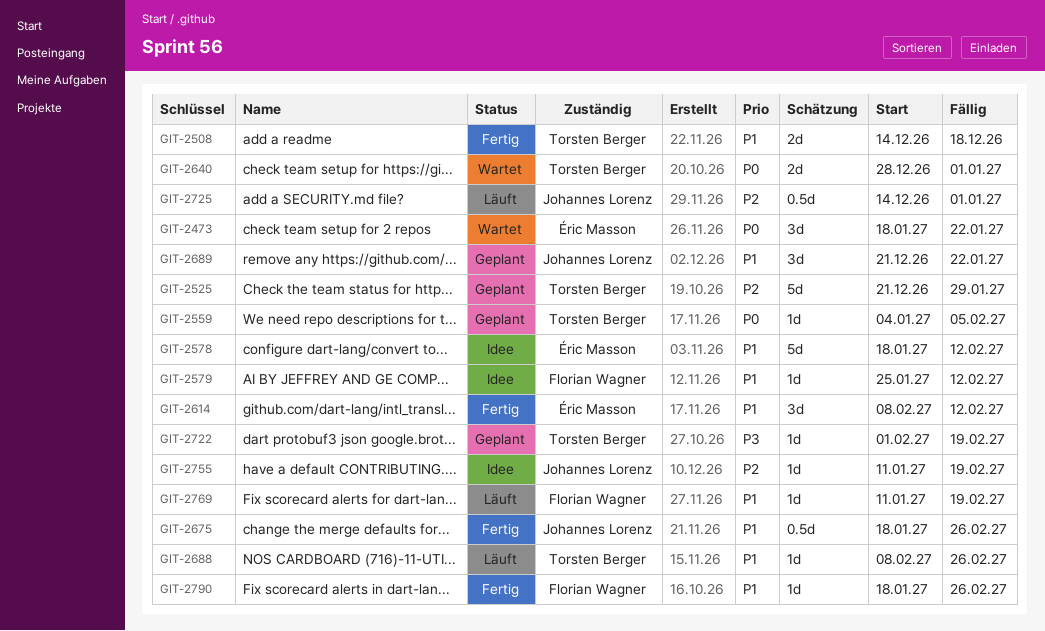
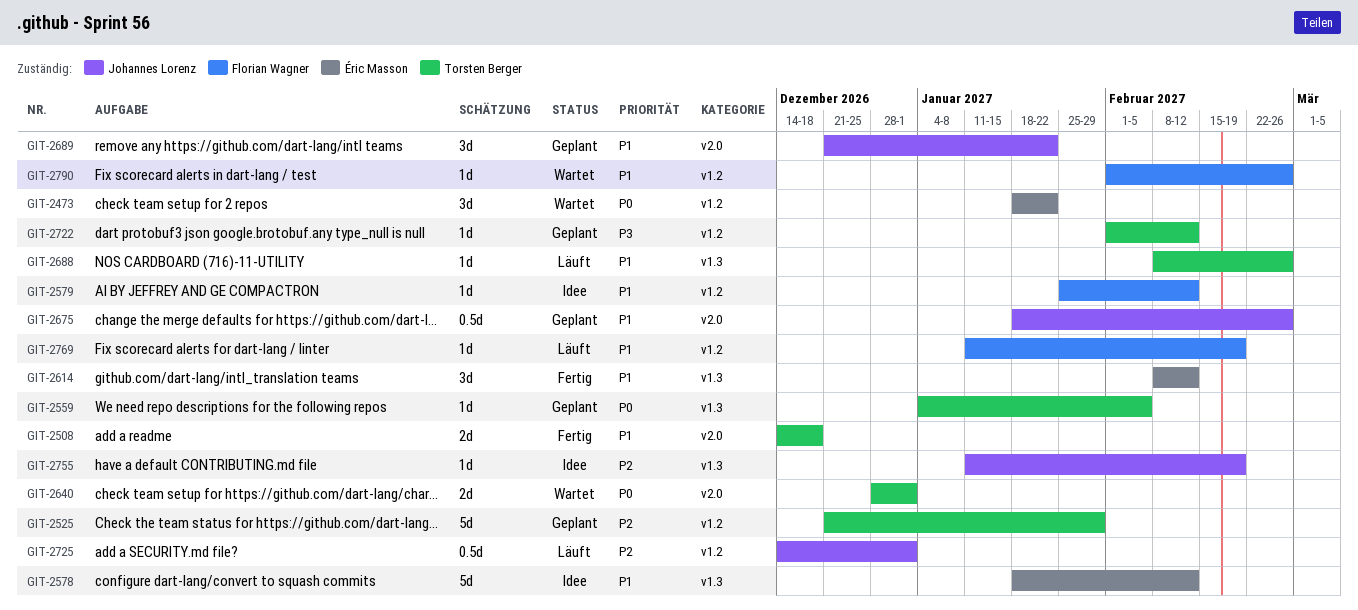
GIT-2675, status: Fertig -> Geplant
GIT-2722, due: Feb 19 -> Feb 12
GIT-2790, status: Fertig -> Wartet
GIT-2790, start: Jan 18 -> Feb 1

